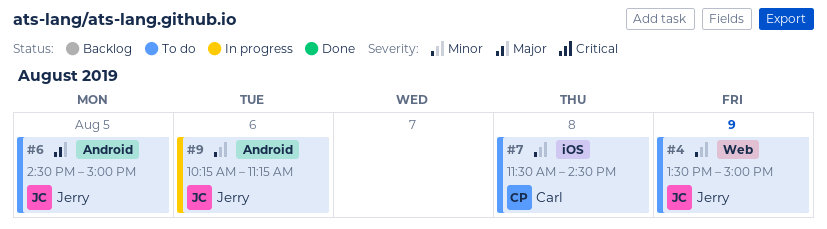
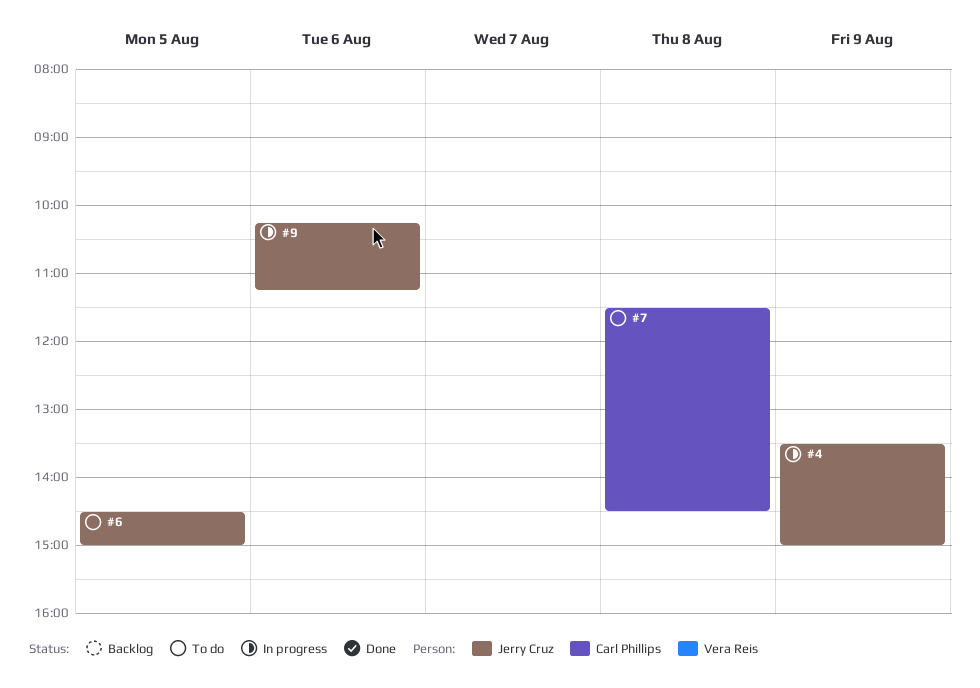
#4, status: To do -> In progress

